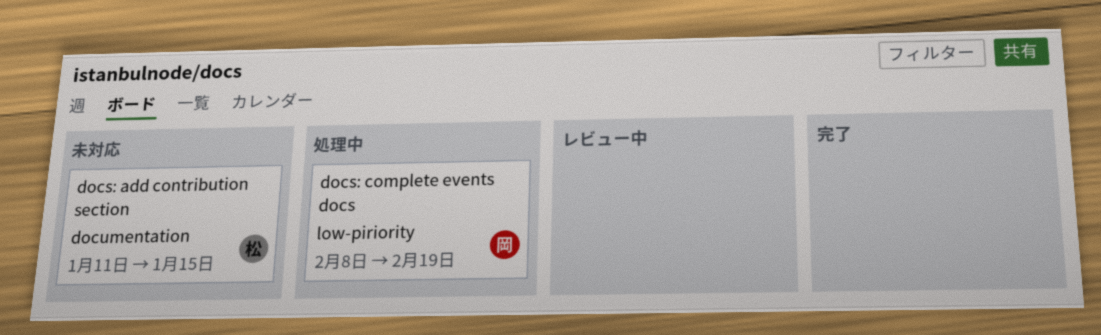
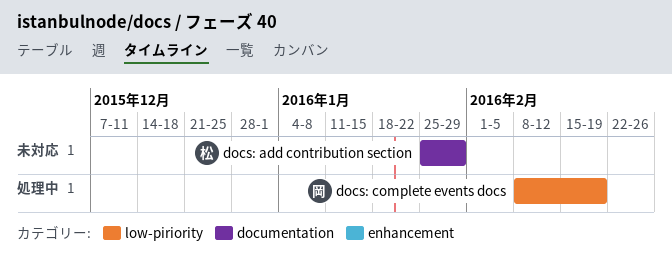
docs: add contribution section, start: Jan 11 -> Jan 25
docs: add contribution section, due: Jan 15 -> Jan 29

